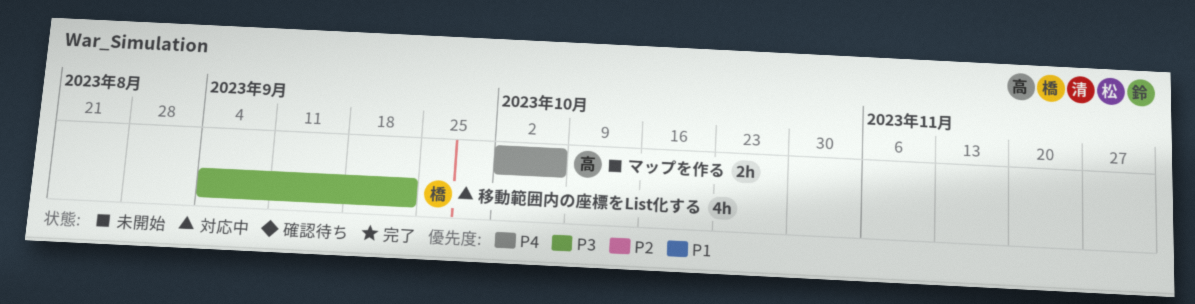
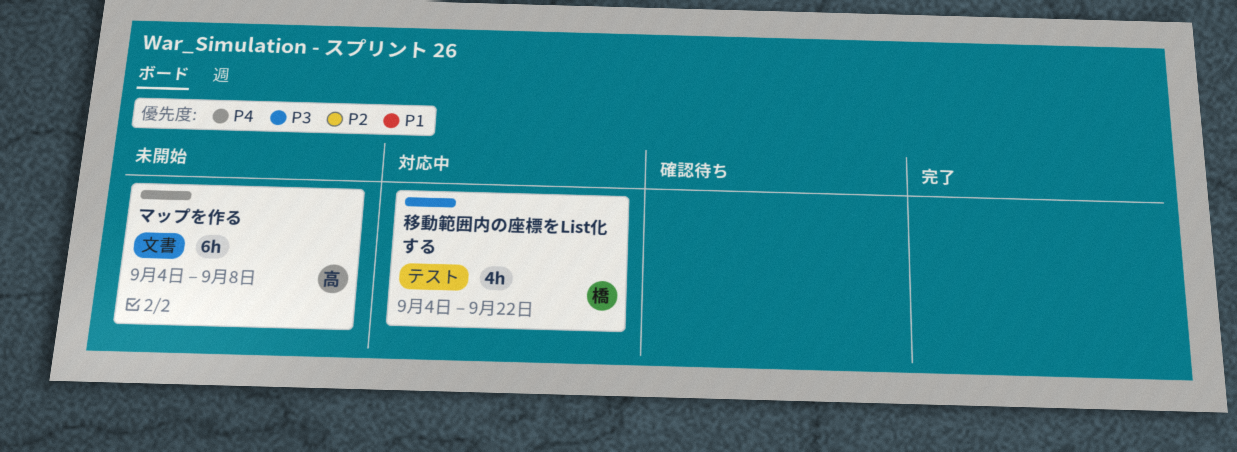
マップを作る, estimate: 2h -> 6h
マップを作る, start: Oct 2 -> Sep 4
マップを作る, due: Oct 6 -> Sep 8

